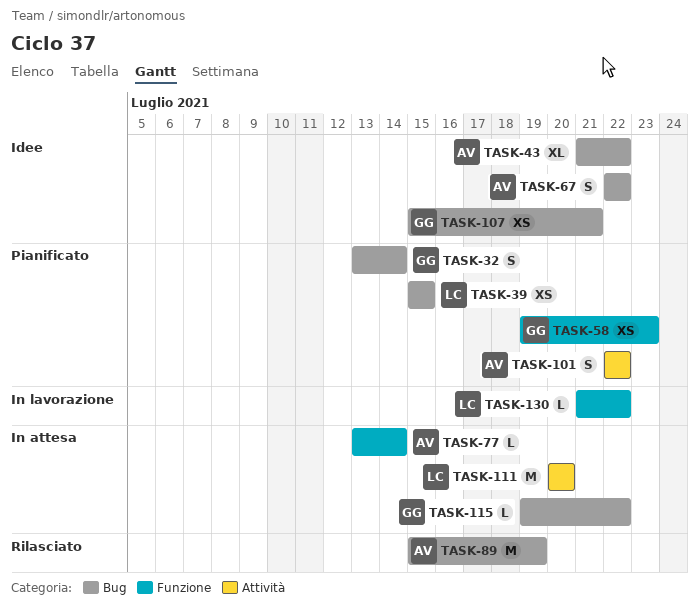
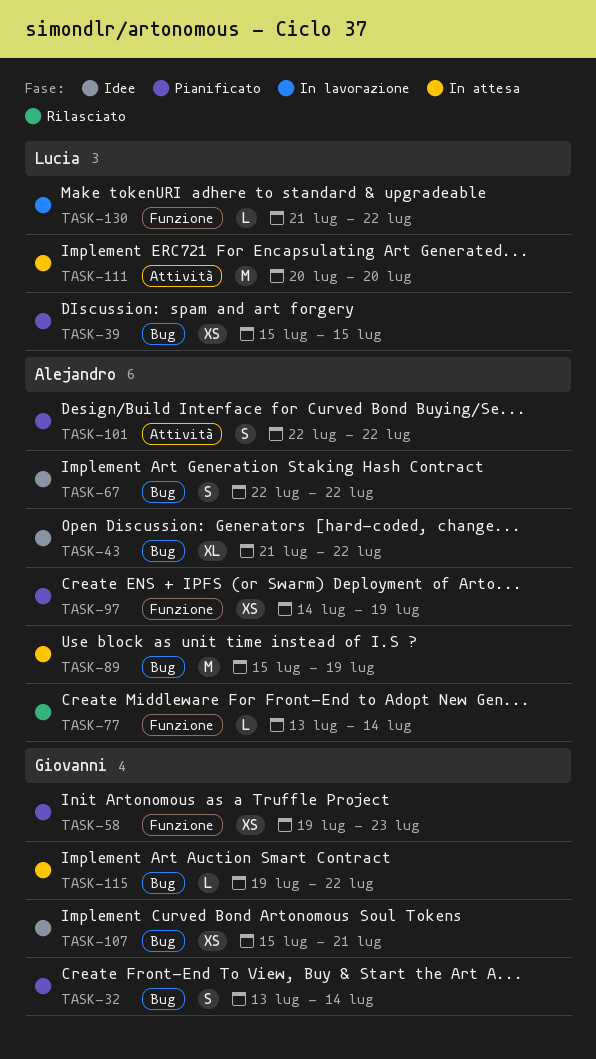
TASK-77, status: In attesa -> Rilasciato
TASK-89, status: Rilasciato -> In attesa
TASK-97: none -> present

